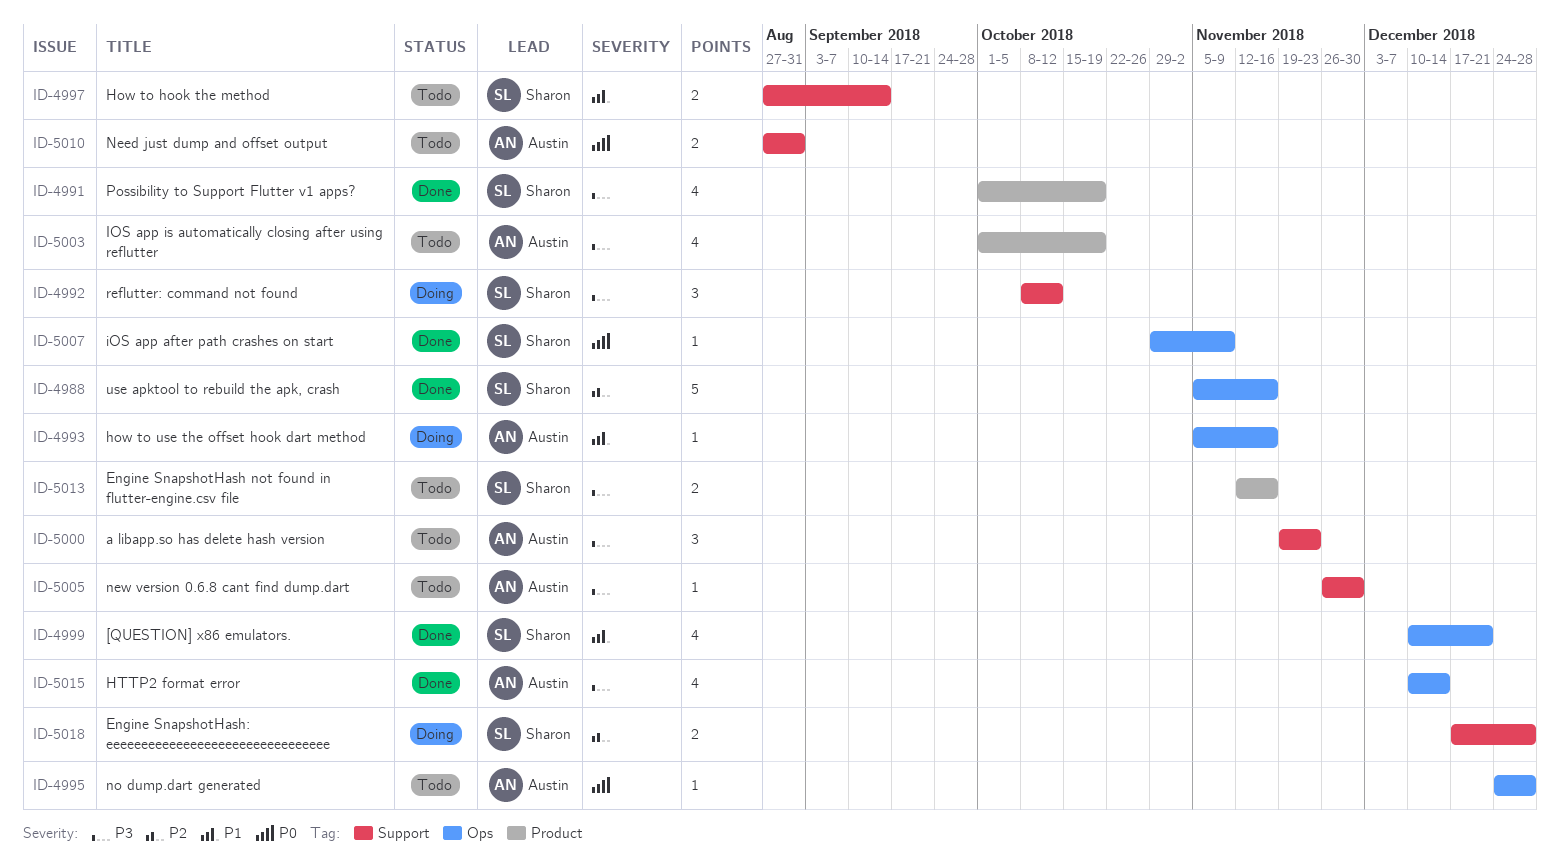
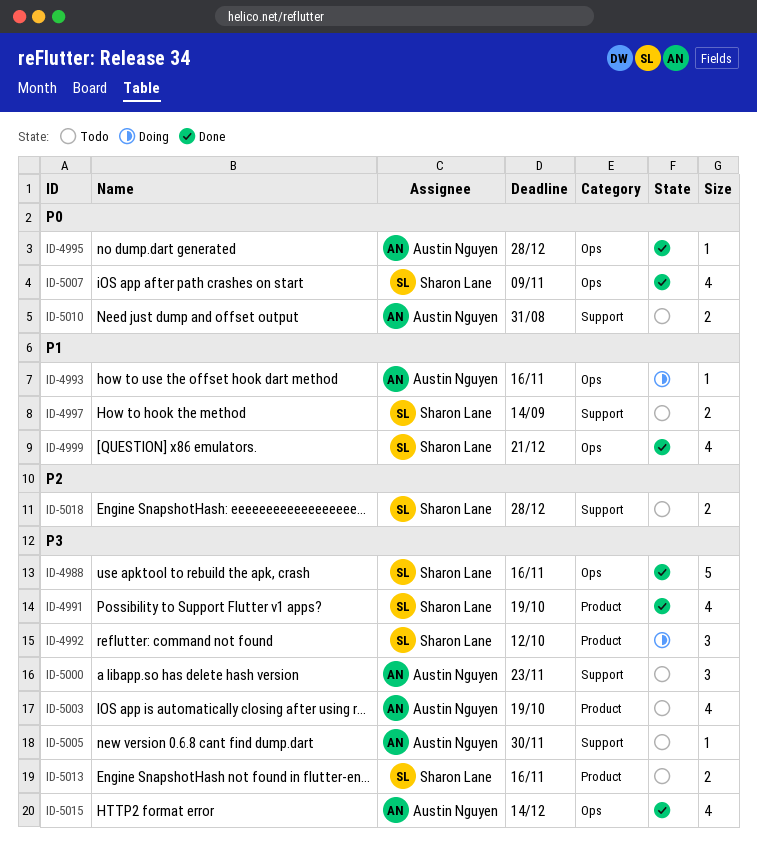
ID-4988, priority: P2 -> P3
ID-4992, label: Support -> Product
ID-4995, status: Todo -> Done
ID-5007, estimate: 1 -> 4
ID-5018, status: Doing -> Todo

